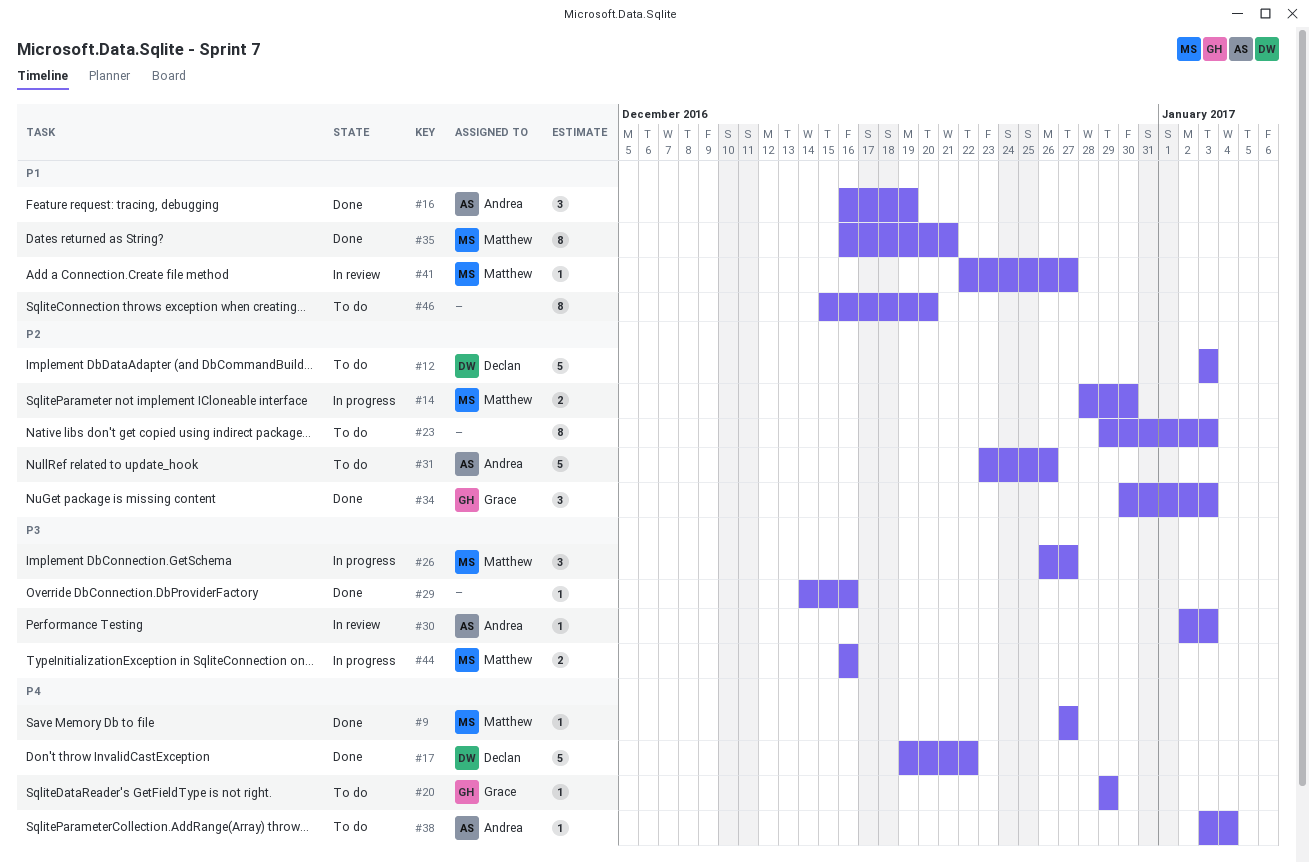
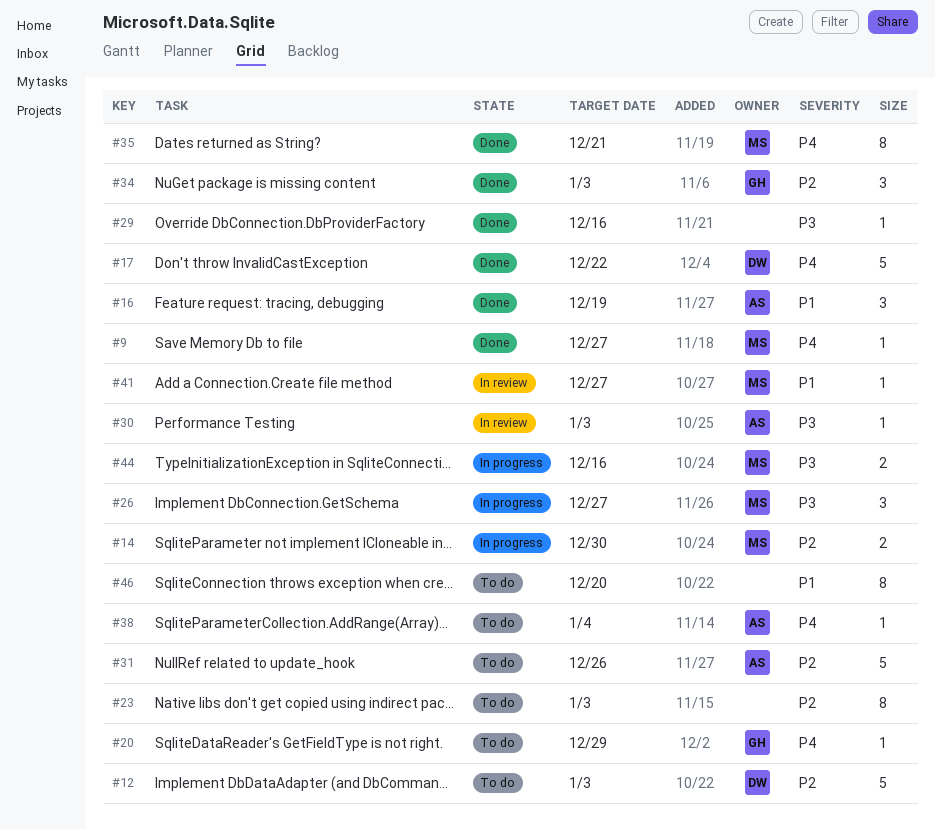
#35, priority: P1 -> P4

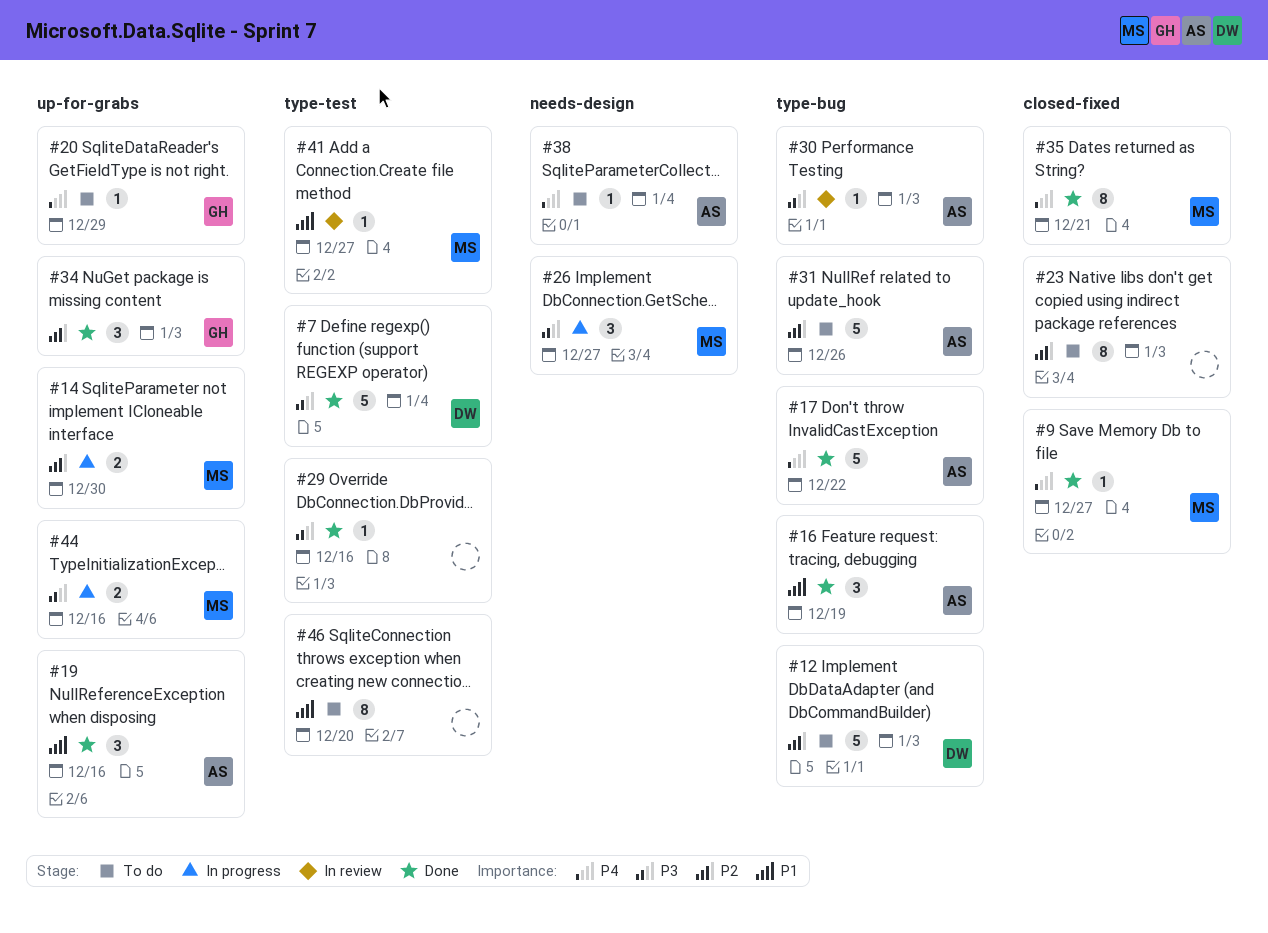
#7: none -> present
#17, owner: DW -> AS
#19: none -> present

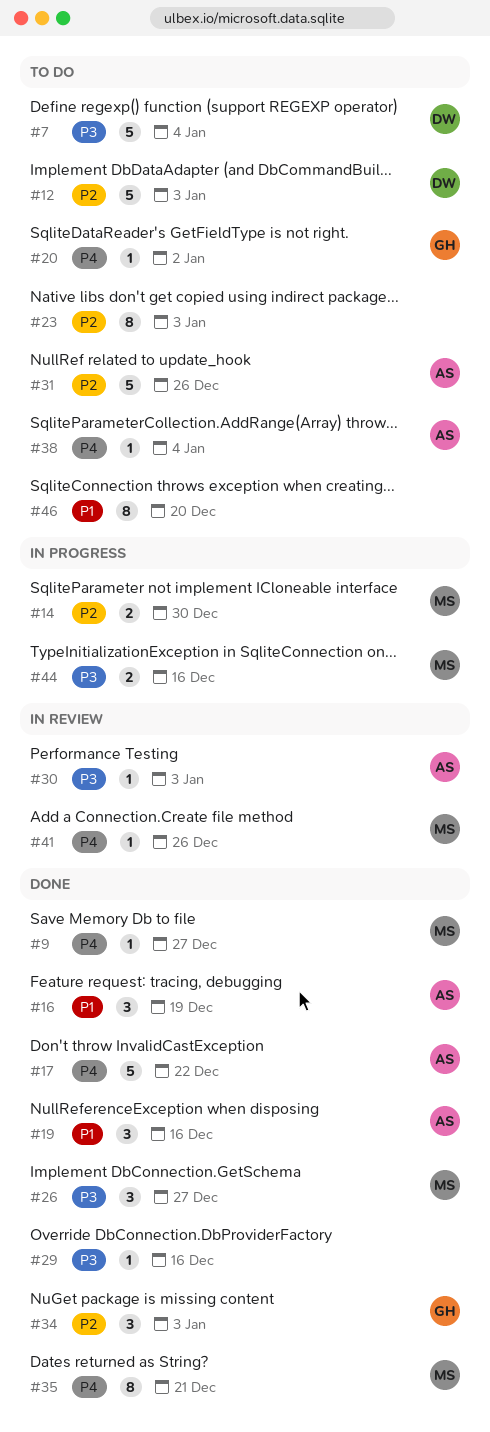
#7, status: Done -> To do
#20, due: Dec 29 -> Jan 2
#26, status: In progress -> Done
#41, priority: P1 -> P4
#41, due: Dec 27 -> Dec 26

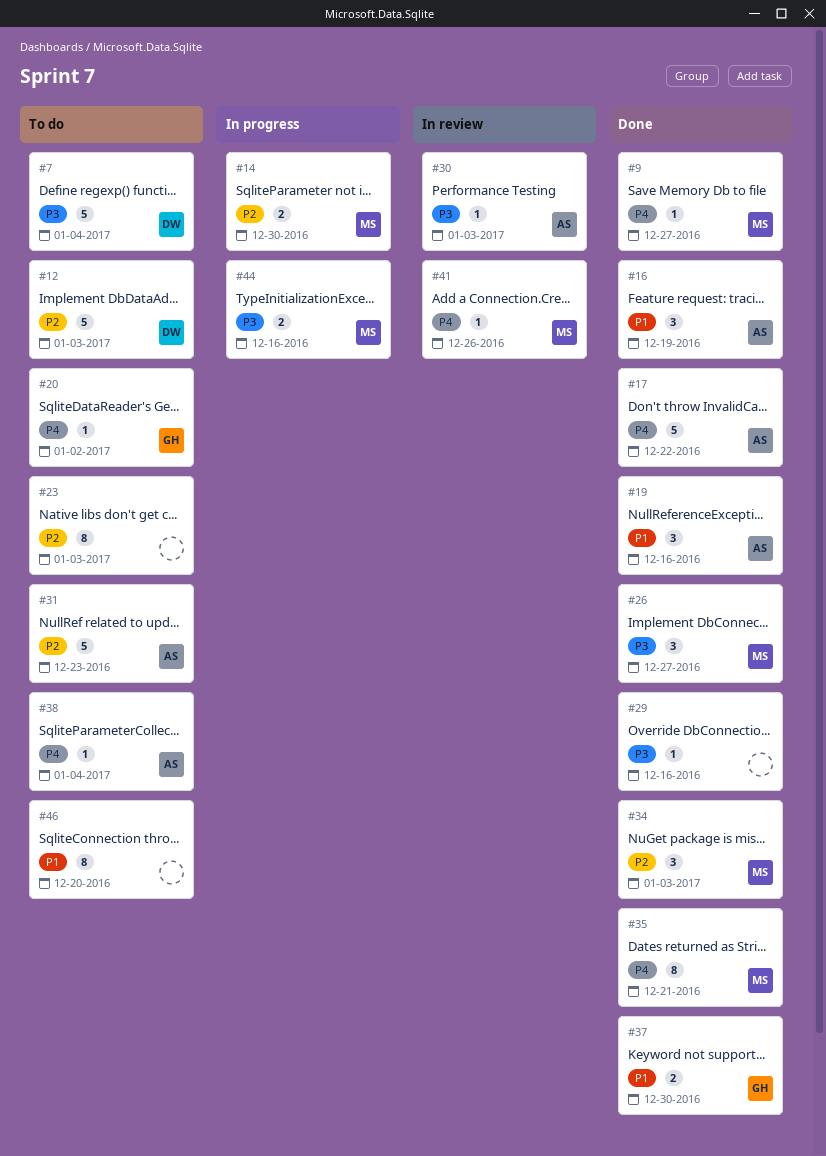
#31, due: Dec 26 -> Dec 23
#34, owner: GH -> MS
#37: none -> present

